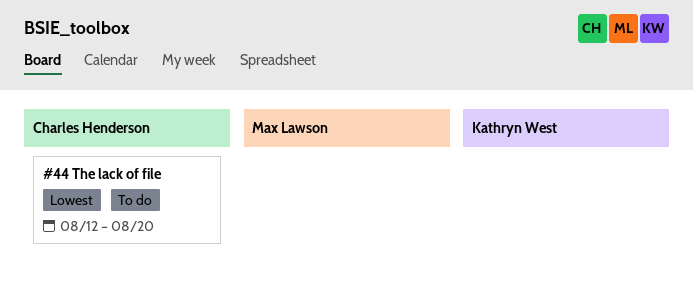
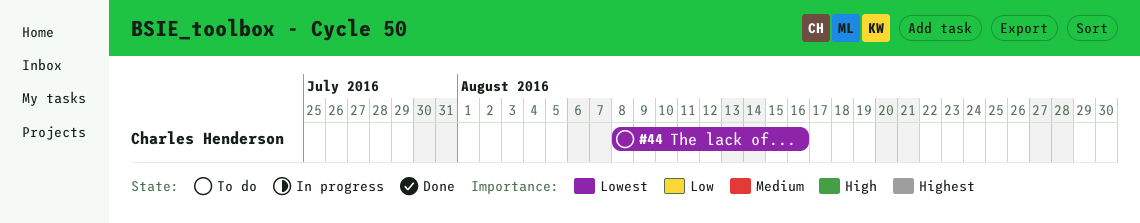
#44, start: Aug 12 -> Aug 8
#44, due: Aug 20 -> Aug 16

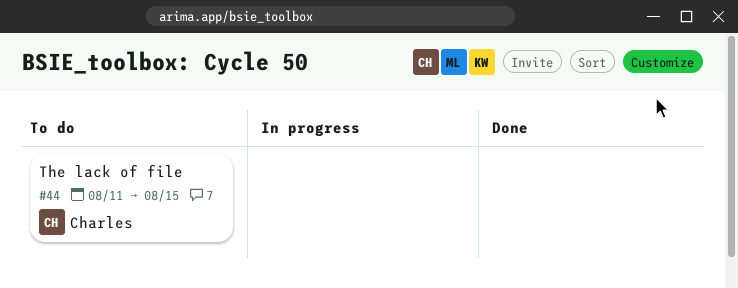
#44, start: Aug 8 -> Aug 11
#44, due: Aug 16 -> Aug 15

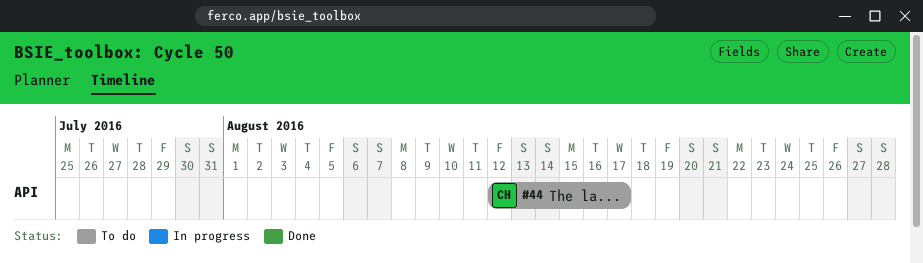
#44, start: Aug 11 -> Aug 12
#44, due: Aug 15 -> Aug 17

